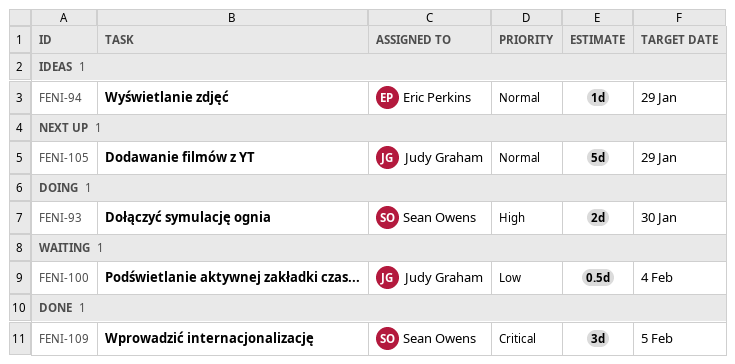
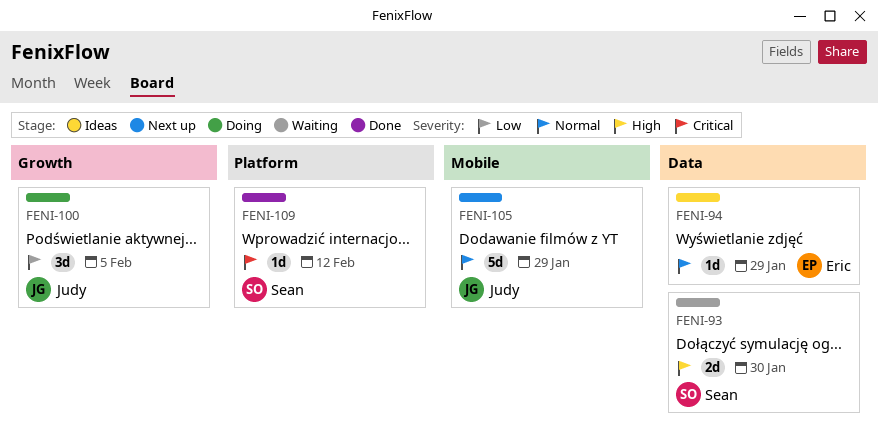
FENI-93, status: Doing -> Waiting
FENI-100, status: Waiting -> Doing
FENI-100, estimate: 0.5d -> 3d
FENI-100, due: Feb 4 -> Feb 5
FENI-109, estimate: 3d -> 1d
FENI-109, due: Feb 5 -> Feb 12

